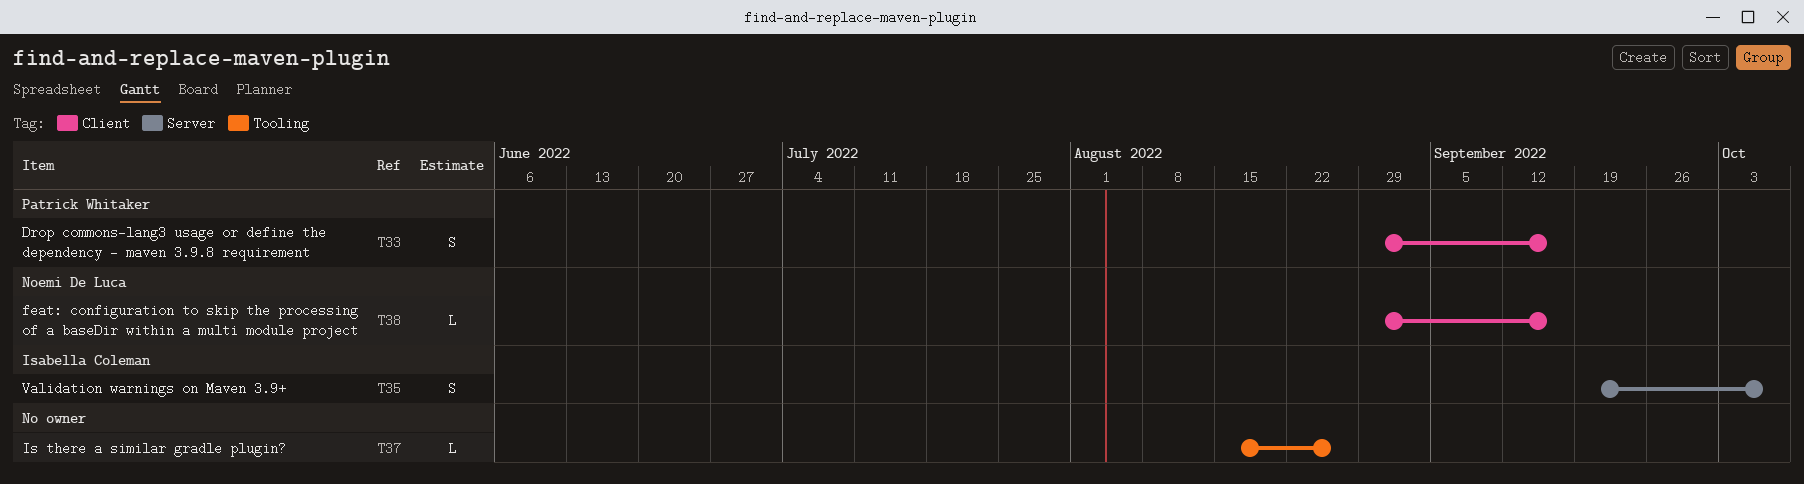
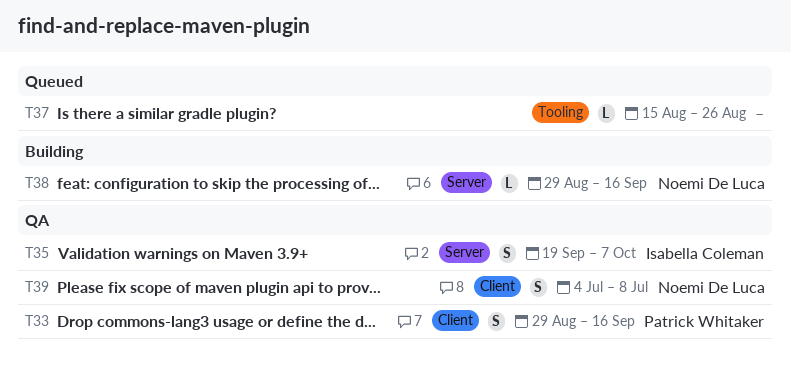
T38, label: Client -> Server
T39: none -> present

